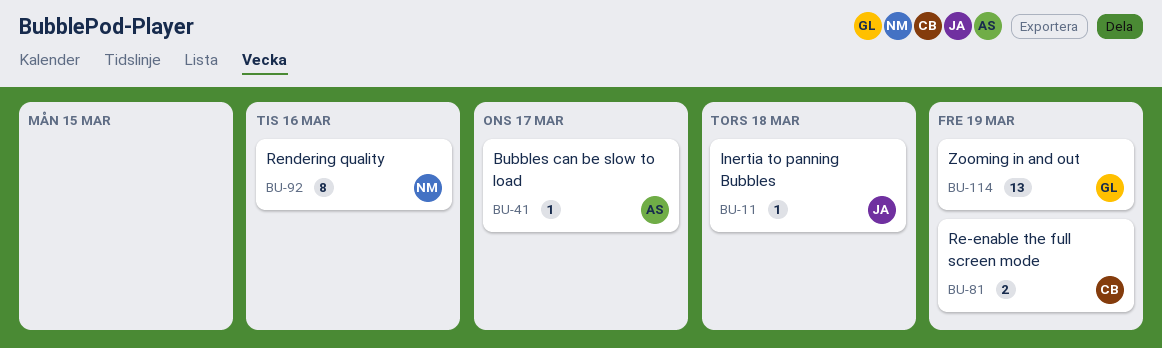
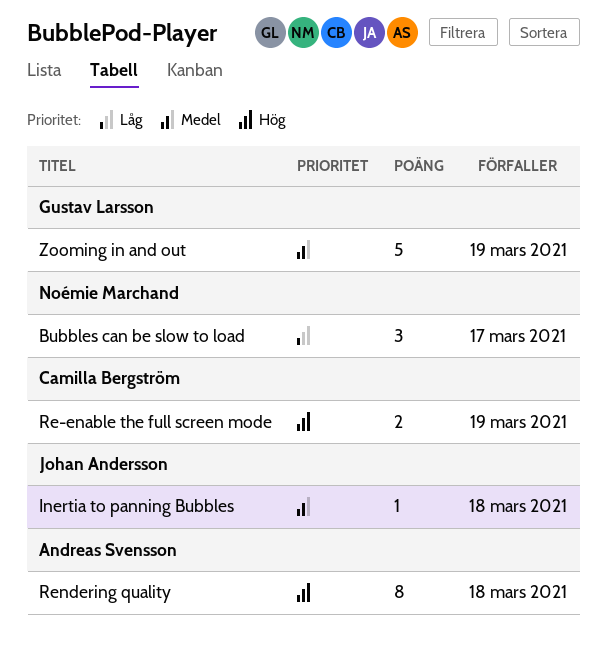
Bubbles can be slow to load, owner: Andreas Svensson -> Noémie Marchand
Bubbles can be slow to load, estimate: 1 -> 3
Rendering quality, owner: Noémie Marchand -> Andreas Svensson
Rendering quality, due: Mar 16 -> Mar 18
Zooming in and out, estimate: 13 -> 5

